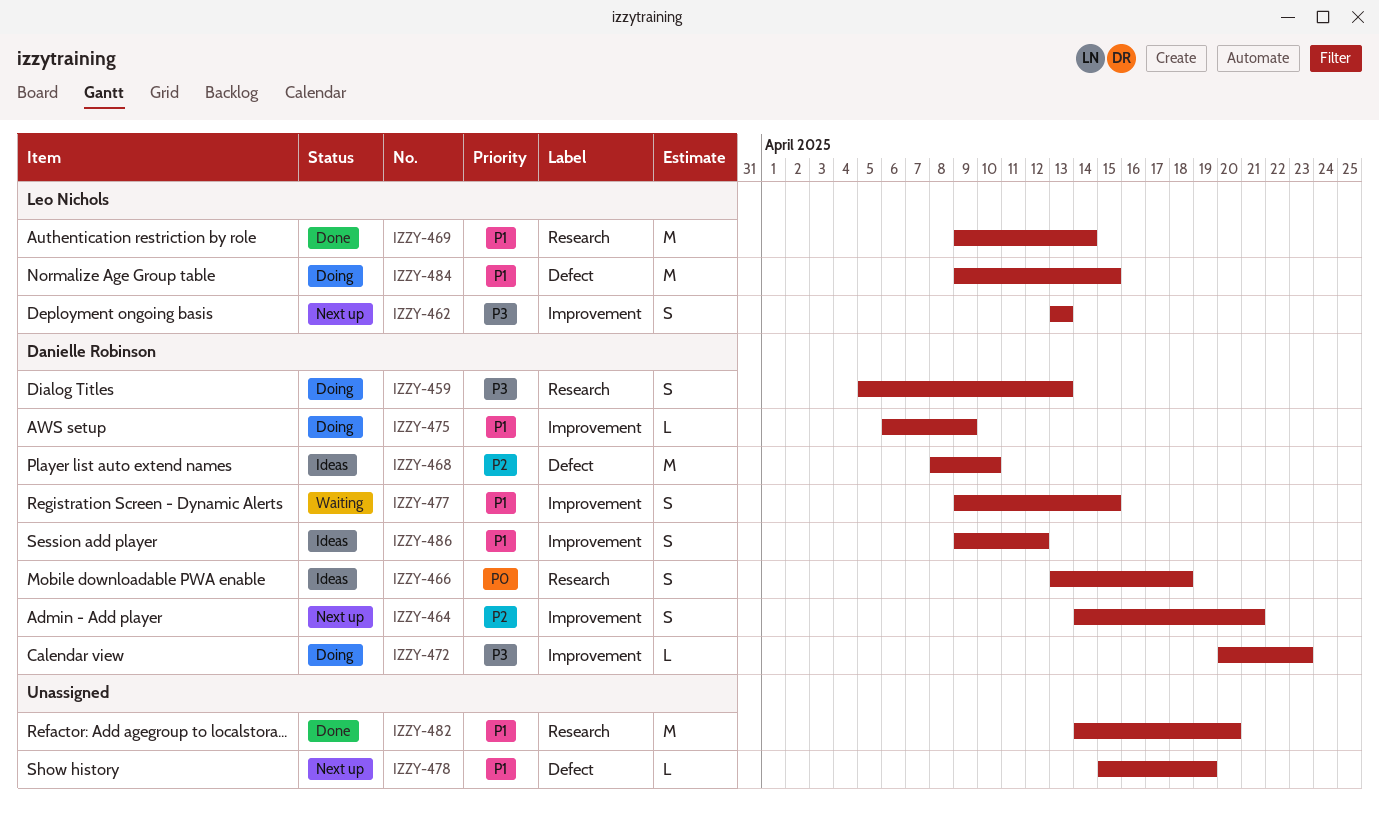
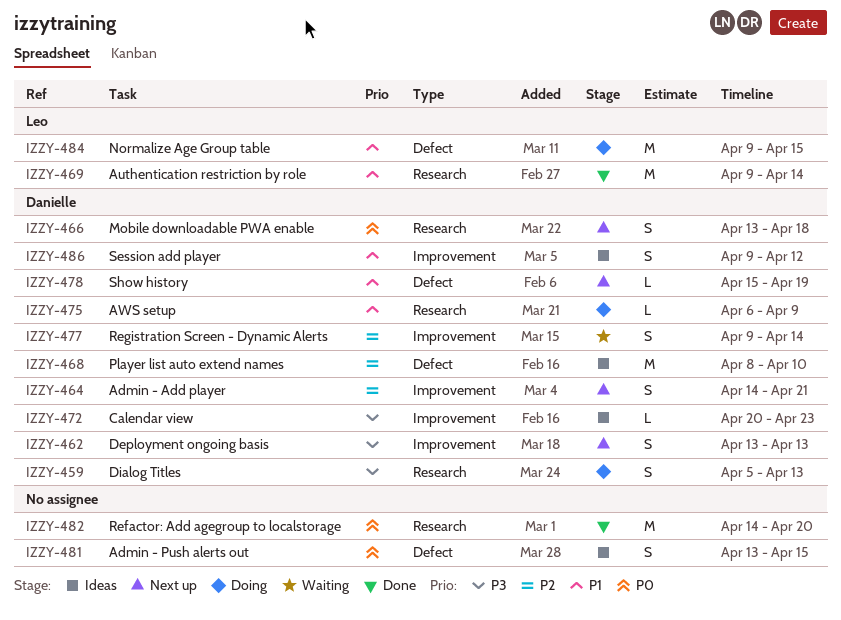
IZZY-462, owner: Leo Nichols -> Danielle Robinson
IZZY-466, status: Ideas -> Next up
IZZY-472, status: Doing -> Ideas
IZZY-475, label: Improvement -> Research
IZZY-477, priority: P1 -> P2
IZZY-477, due: Apr 15 -> Apr 14
IZZY-478, owner: none -> Danielle Robinson
IZZY-481: none -> present
IZZY-482, priority: P1 -> P0

